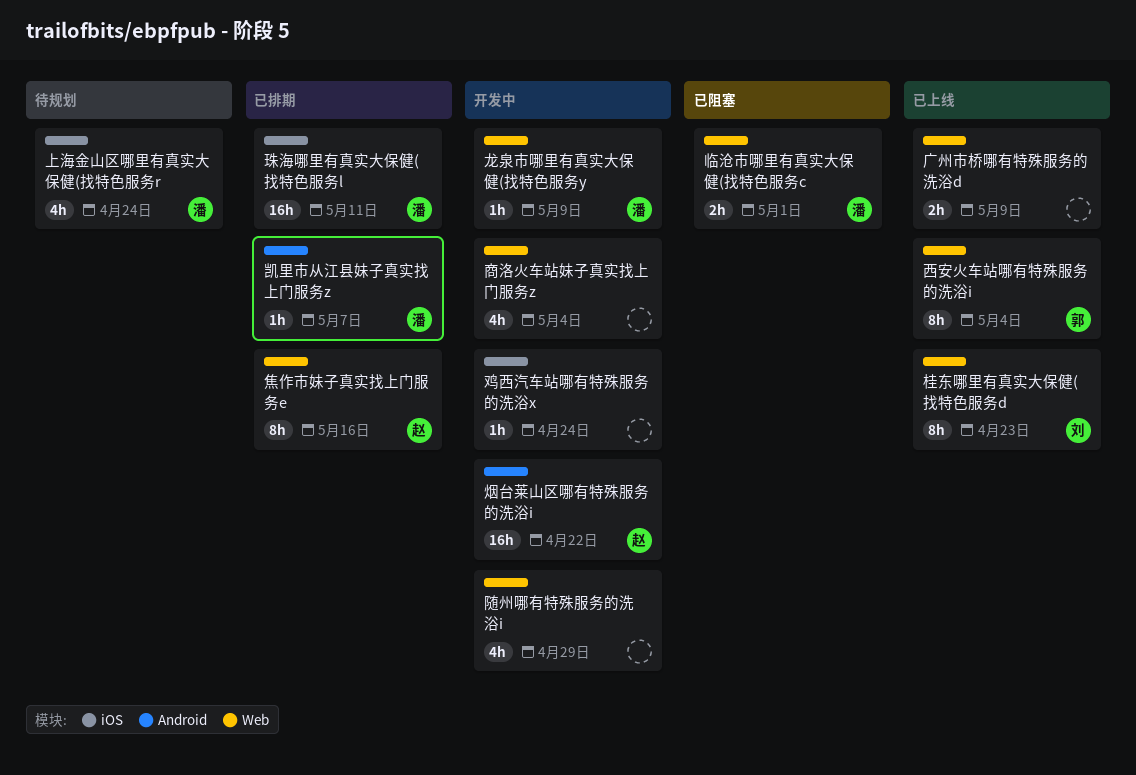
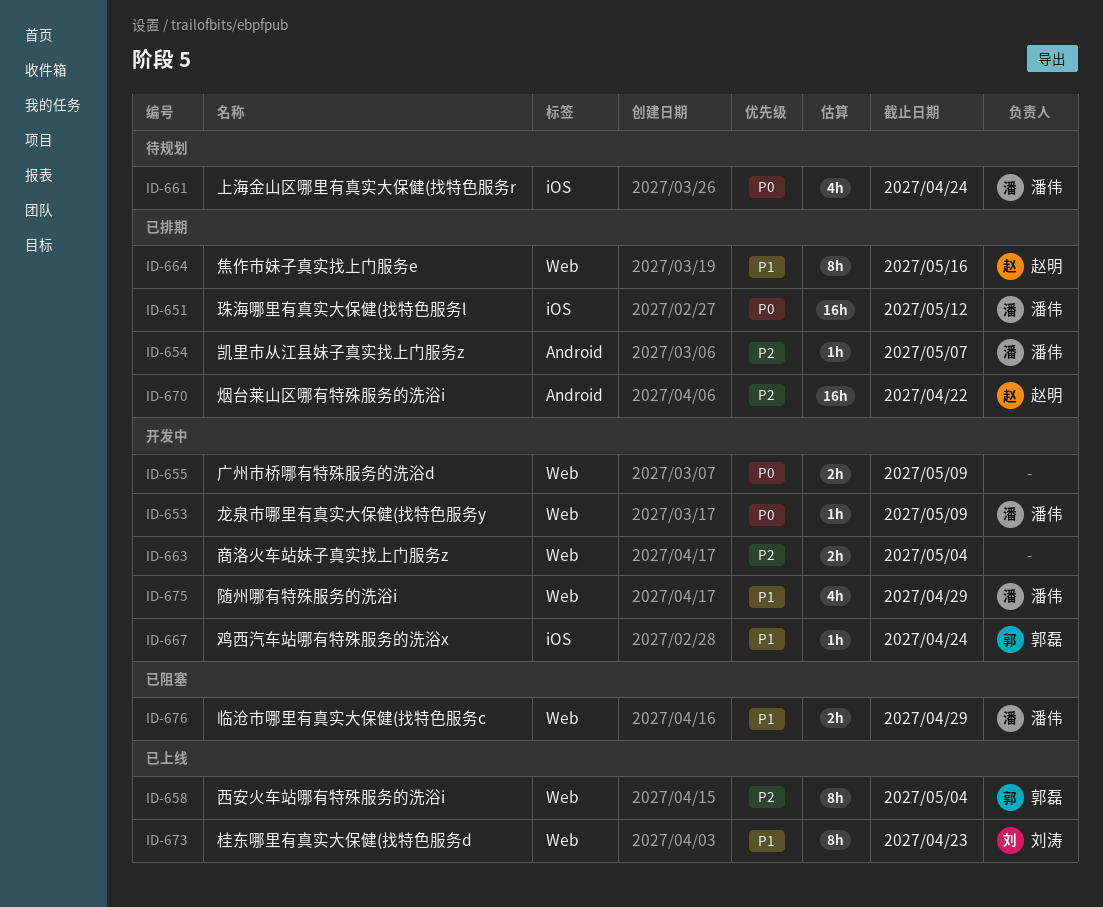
临沧市哪里有真实大保健(找特色服务c, due: May 1 -> Apr 29
商洛火车站妹子真实找上门服务z, estimate: 4h -> 2h
广州市桥哪有特殊服务的洗浴d, status: 已上线 -> 开发中
烟台莱山区哪有特殊服务的洗浴i, status: 开发中 -> 已排期
珠海哪里有真实大保健(找特色服务l, due: May 11 -> May 12
随州哪有特殊服务的洗浴i, owner: none -> 潘伟
鸡西汽车站哪有特殊服务的洗浴x, owner: none -> 郭磊

